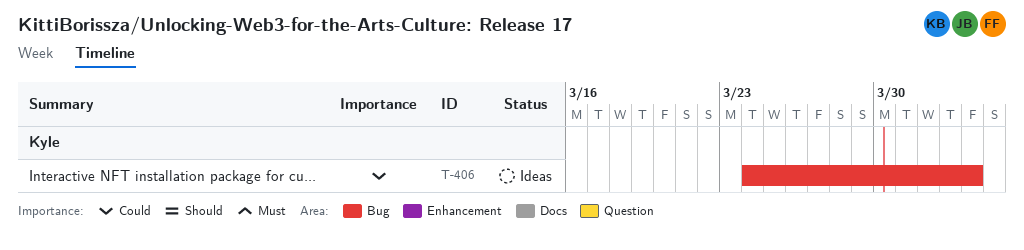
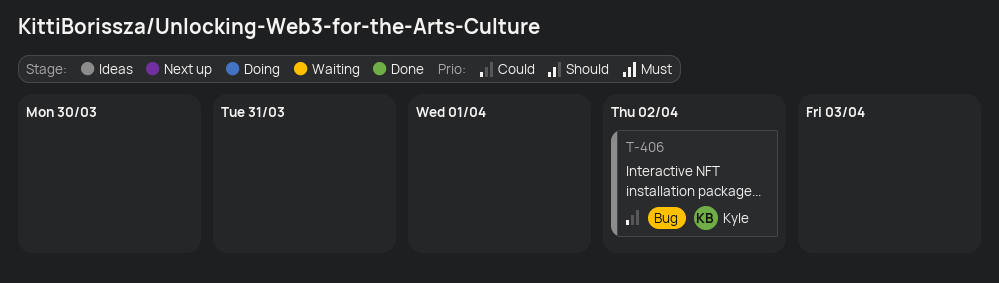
T-406, due: Apr 3 -> Apr 2

